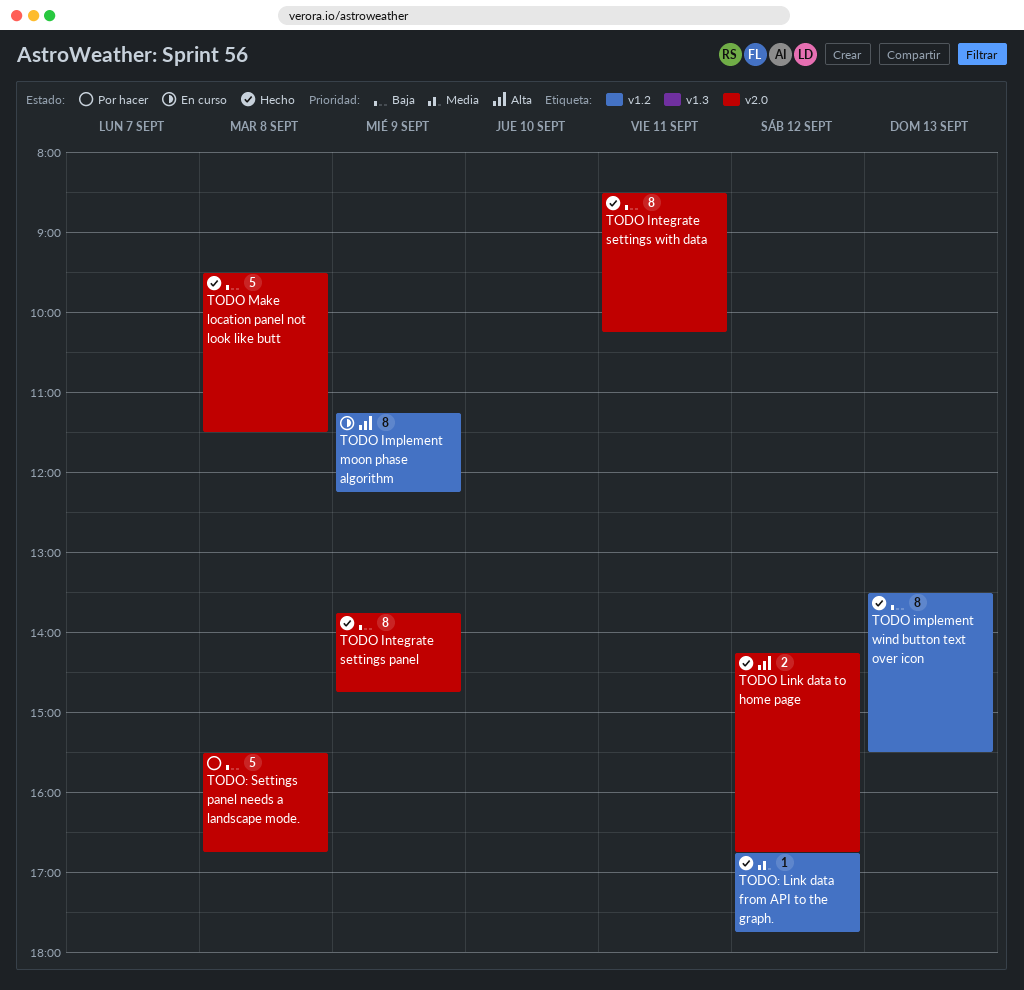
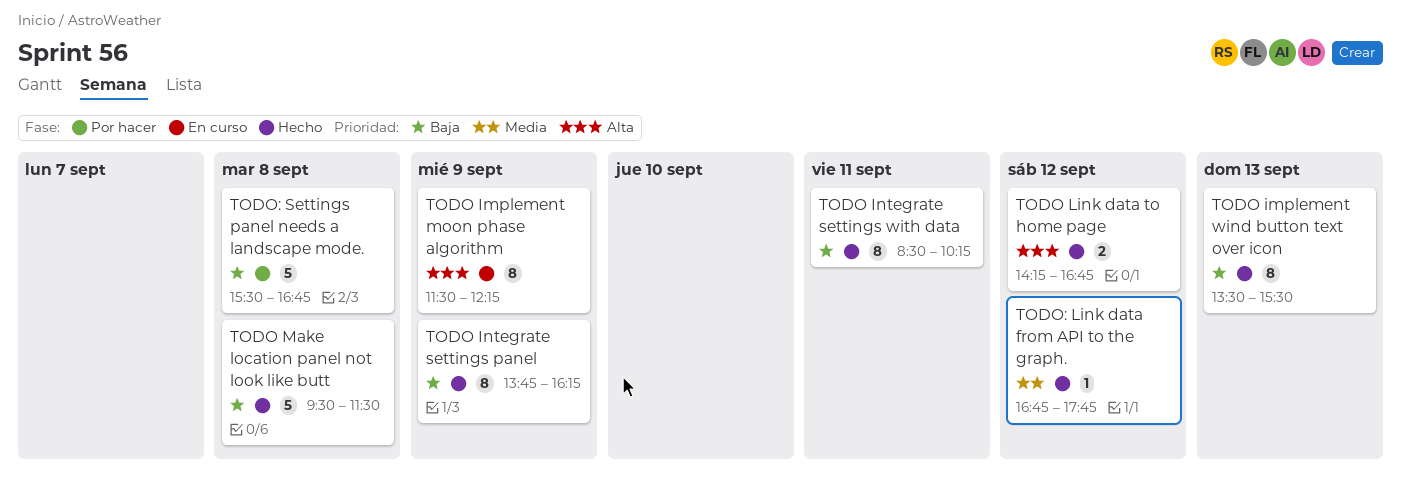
TODO Implement moon phase algorithm, begins: 11:15 -> 11:30
TODO Integrate settings panel, ends: 14:45 -> 16:15

